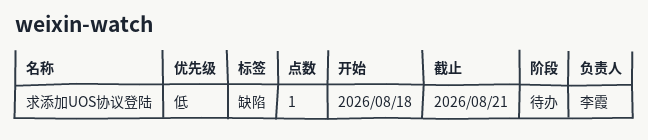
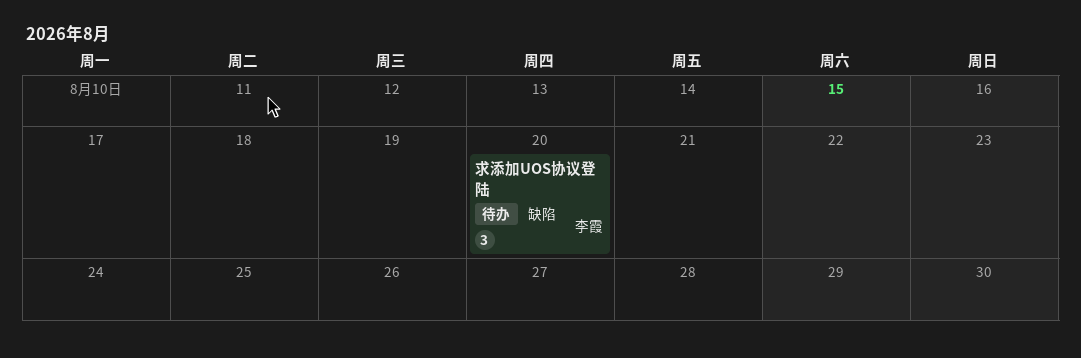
求添加UOS协议登陆, estimate: 1 -> 3
求添加UOS协议登陆, due: Aug 21 -> Aug 20

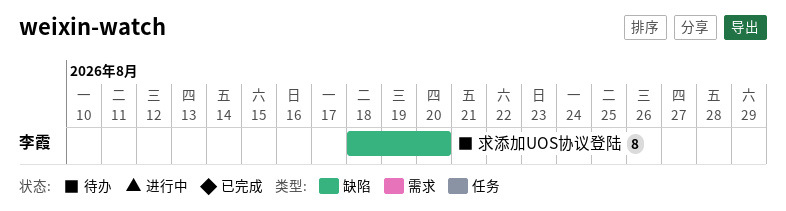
求添加UOS协议登陆, estimate: 3 -> 8

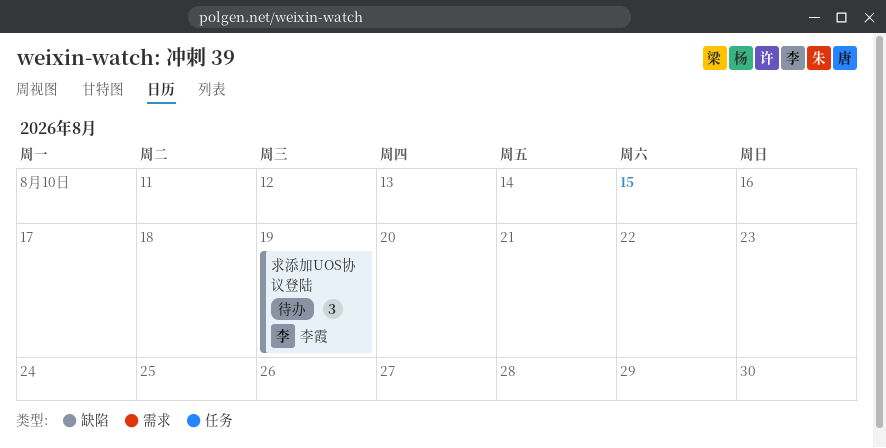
求添加UOS协议登陆, estimate: 8 -> 3
求添加UOS协议登陆, due: Aug 20 -> Aug 19

